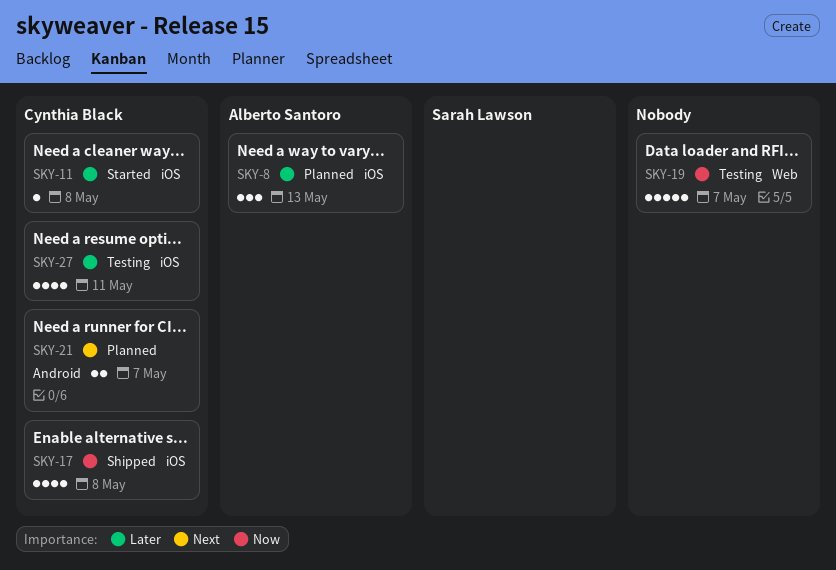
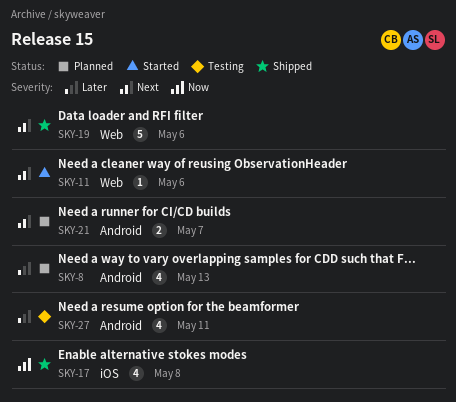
SKY-8, label: iOS -> Android
SKY-8, estimate: 3 -> 4
SKY-11, priority: Later -> Next
SKY-11, label: iOS -> Web
SKY-11, due: May 8 -> May 6
SKY-19, status: Testing -> Shipped
SKY-19, priority: Now -> Next
SKY-19, due: May 7 -> May 6
SKY-27, label: iOS -> Android

